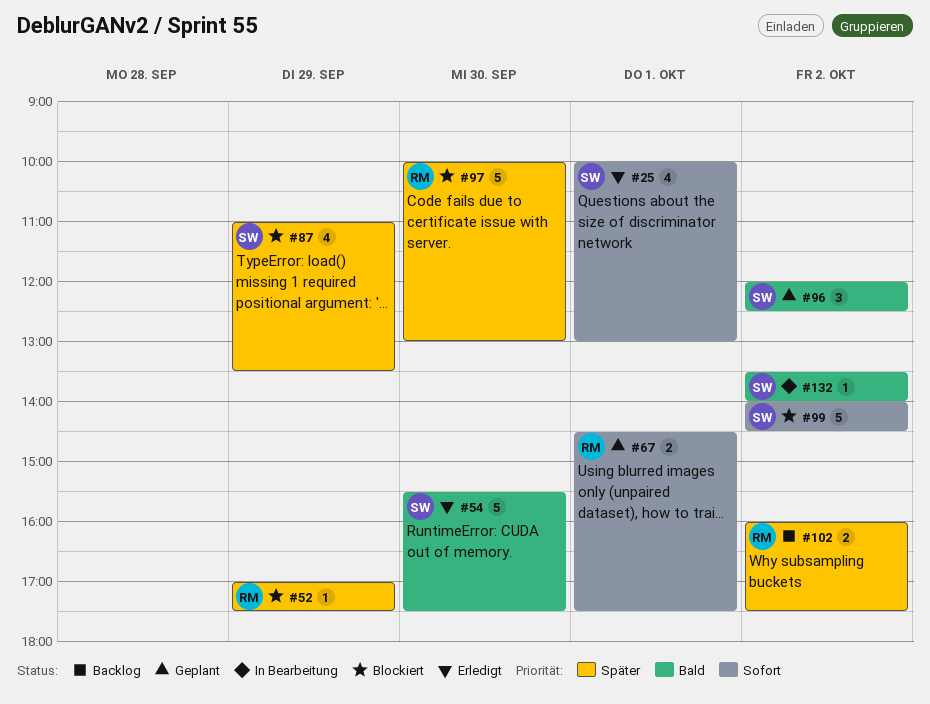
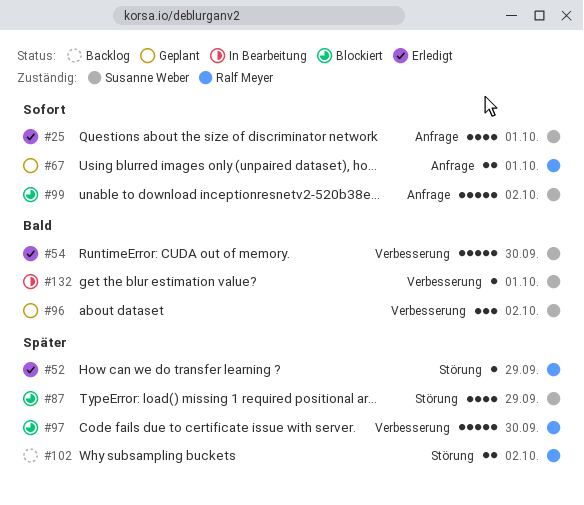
#52, status: Blockiert -> Erledigt
#132, day: Oct 2 -> Oct 1

